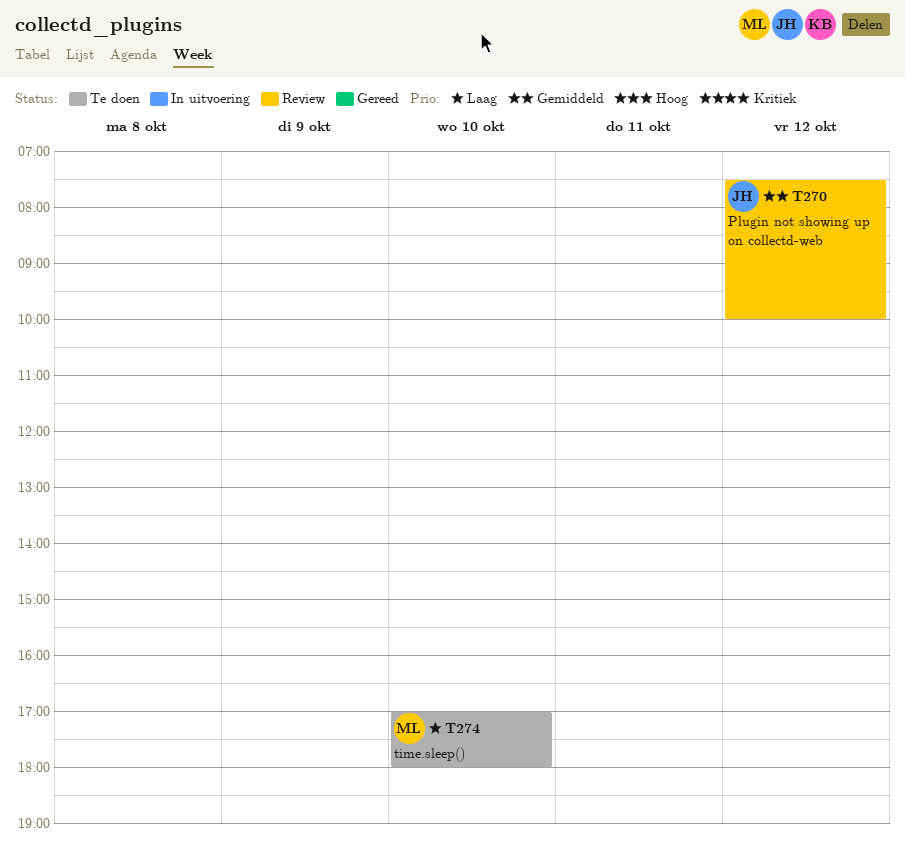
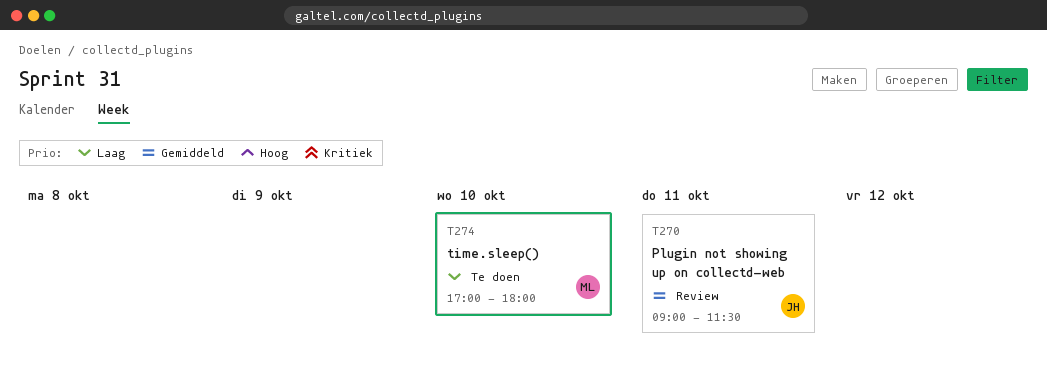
T270, day: Oct 12 -> Oct 11
T270, begins: 07:30 -> 09:00
T270, ends: 10:00 -> 11:30

